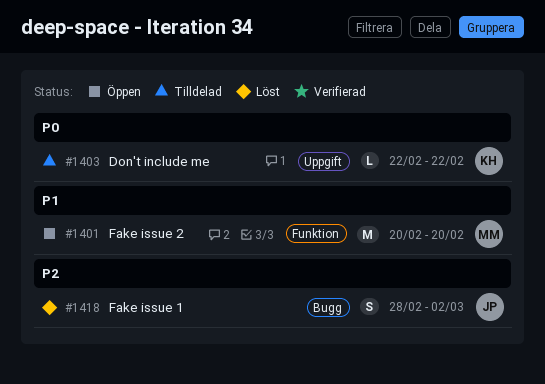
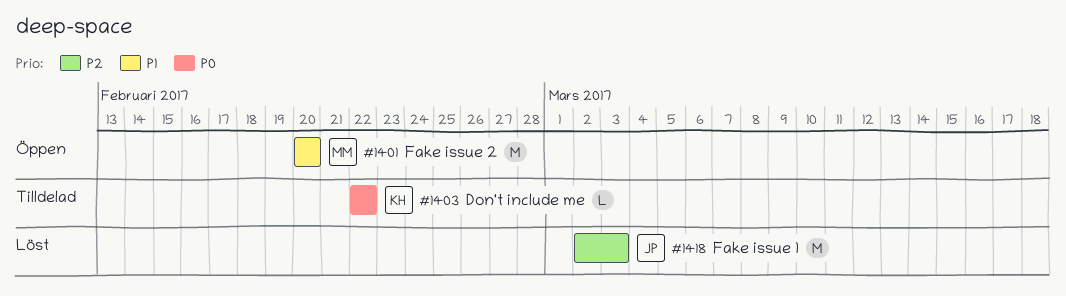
#1418, estimate: S -> M
#1418, start: Feb 28 -> Mar 2
#1418, due: Mar 2 -> Mar 3

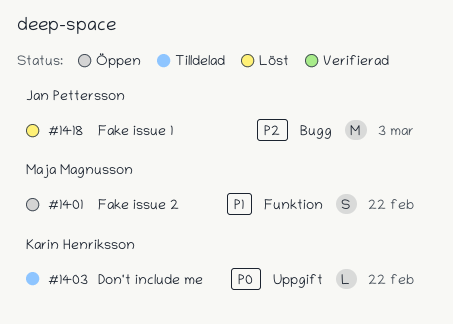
#1401, estimate: M -> S
#1401, due: Feb 20 -> Feb 22

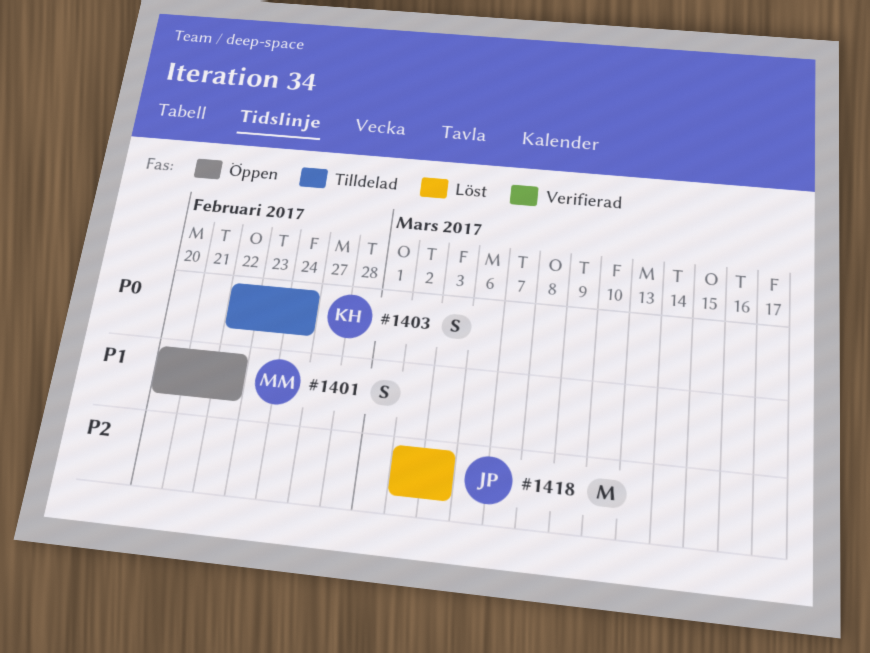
#1403, estimate: L -> S
#1403, due: Feb 22 -> Feb 24

